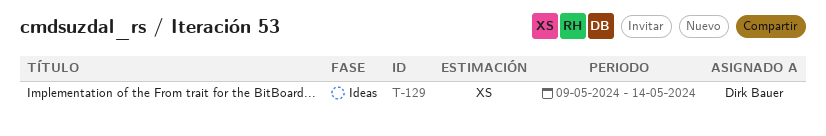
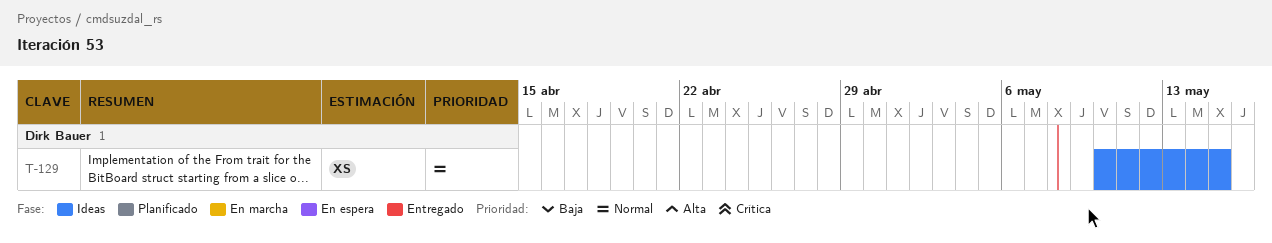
T-129, start: May 9 -> May 10
T-129, due: May 14 -> May 15

